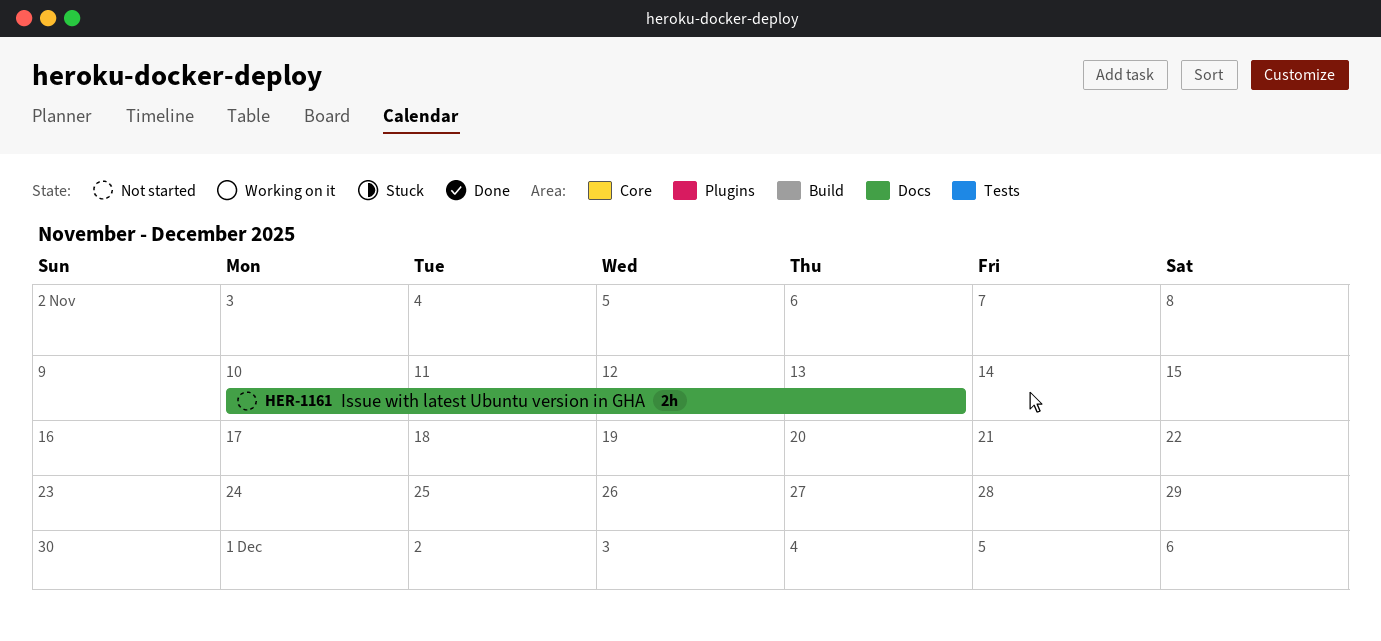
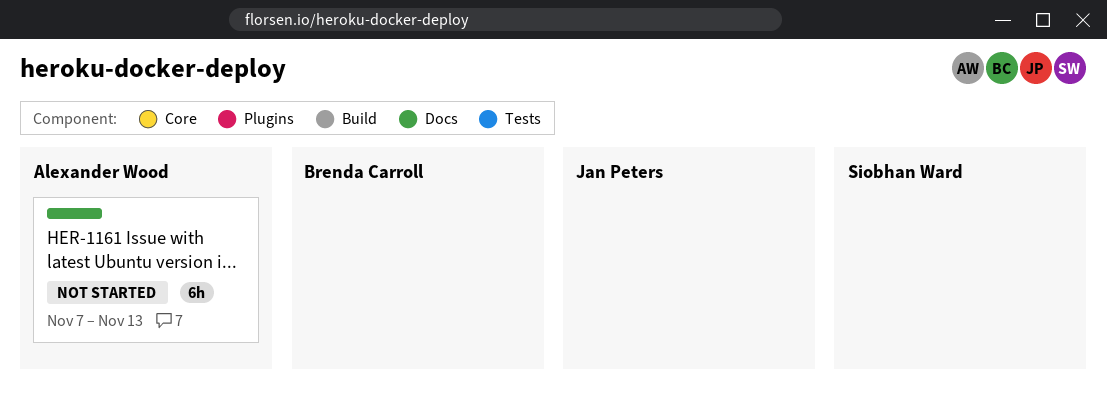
HER-1161, estimate: 2h -> 6h
HER-1161, start: Nov 10 -> Nov 7

